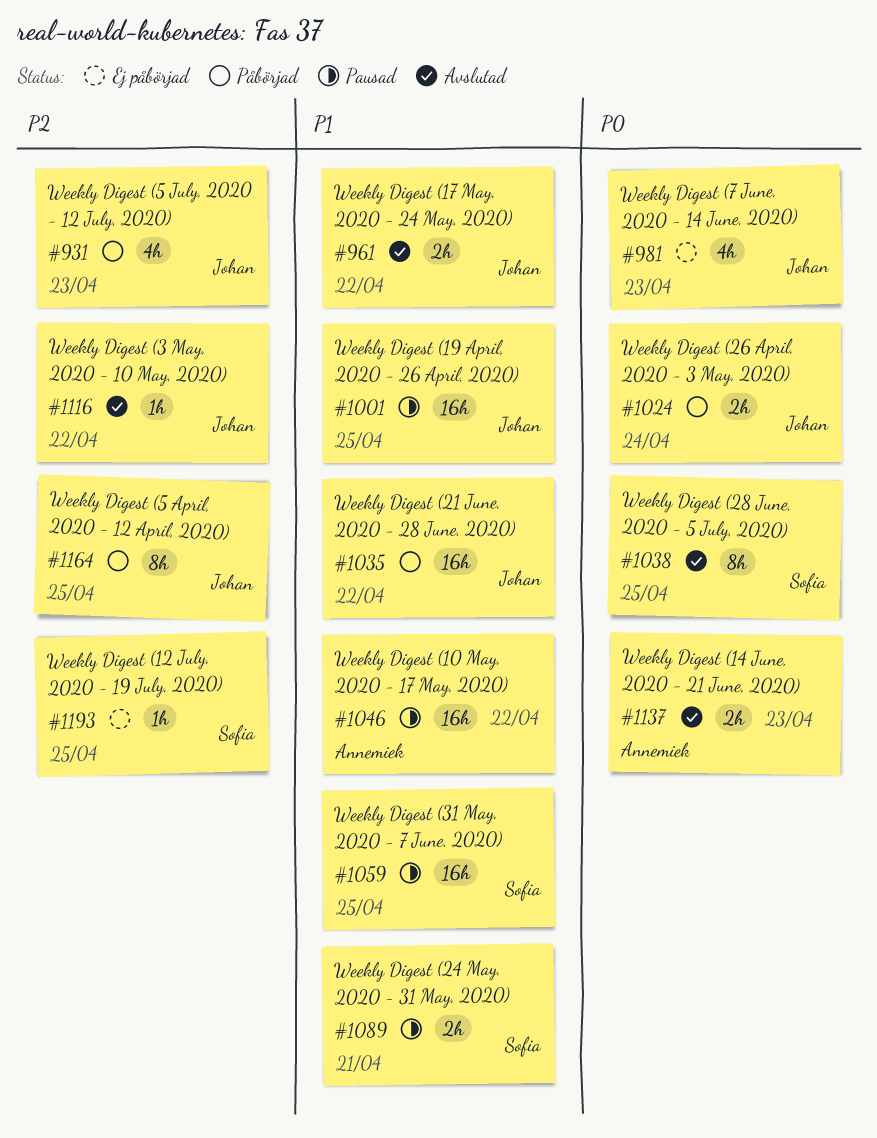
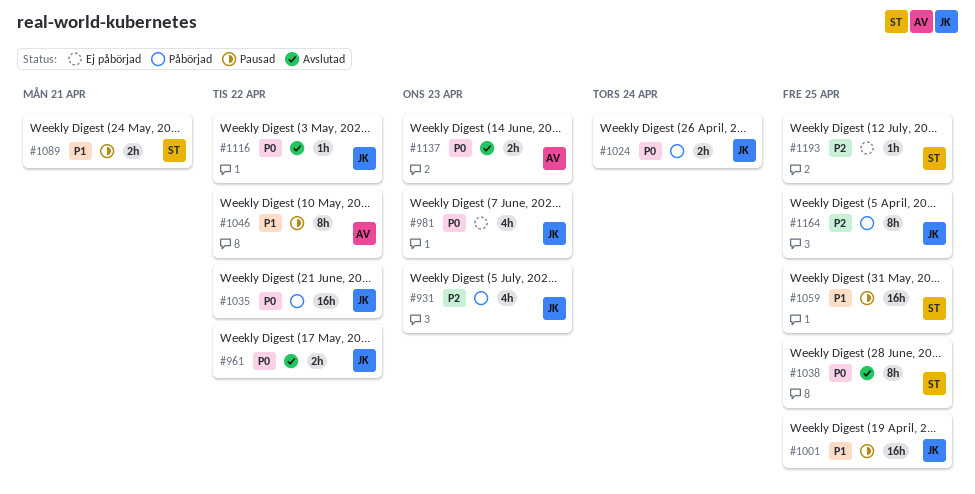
#961, priority: P1 -> P0
#1035, priority: P1 -> P0
#1046, estimate: 16h -> 8h
#1116, priority: P2 -> P0

